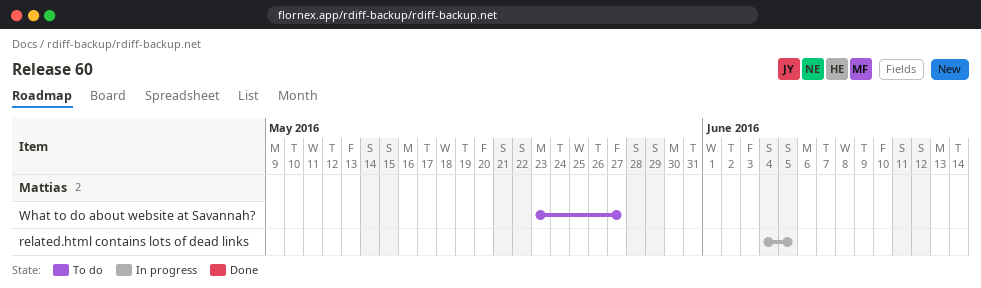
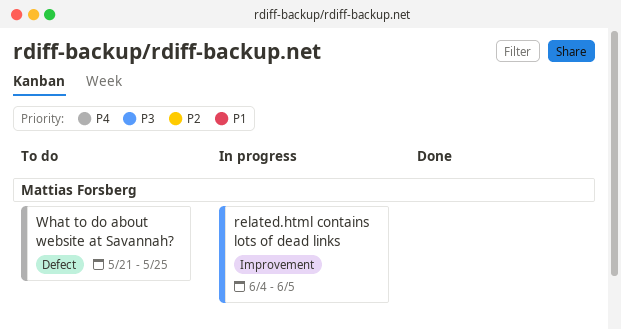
What to do about website at Savannah?, start: May 23 -> May 21
What to do about website at Savannah?, due: May 27 -> May 25

